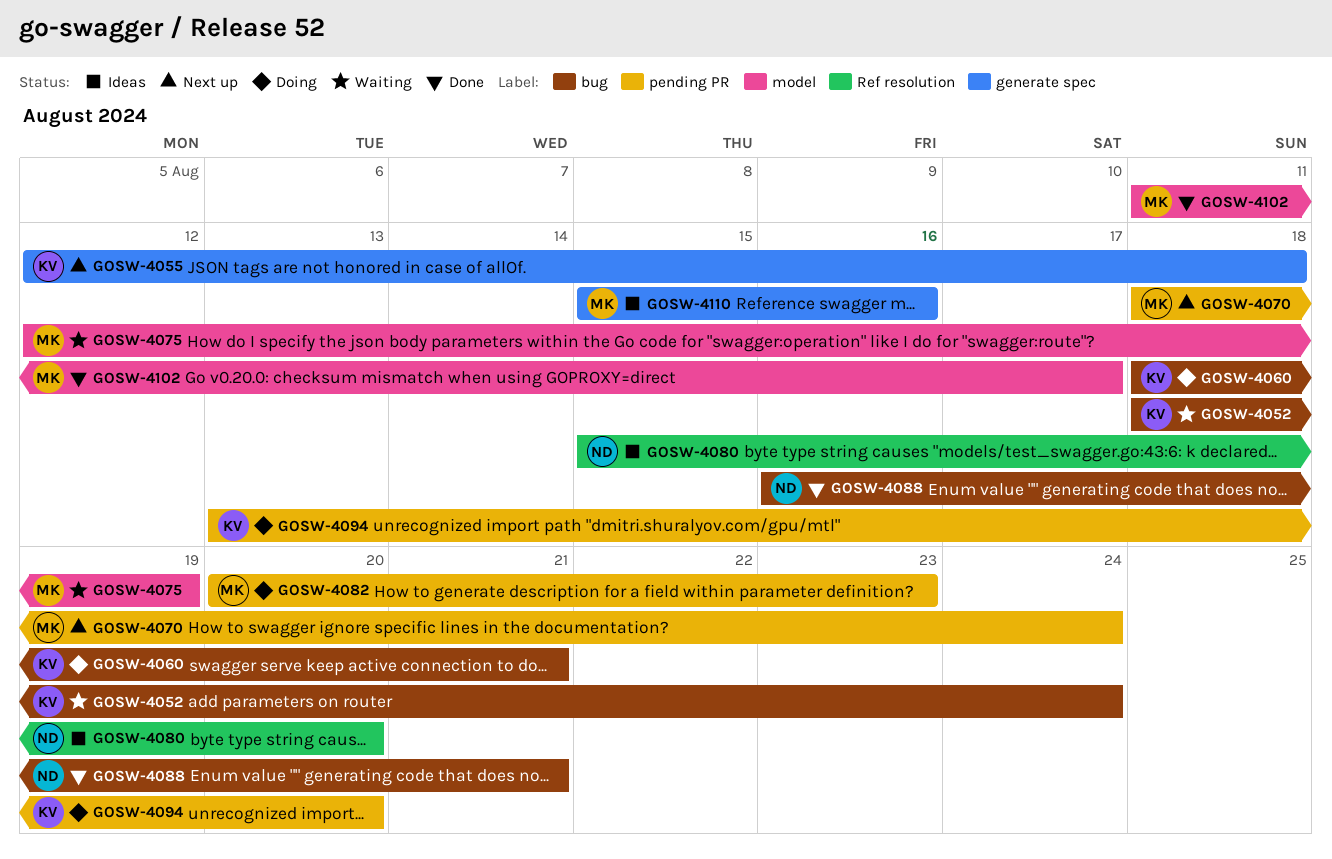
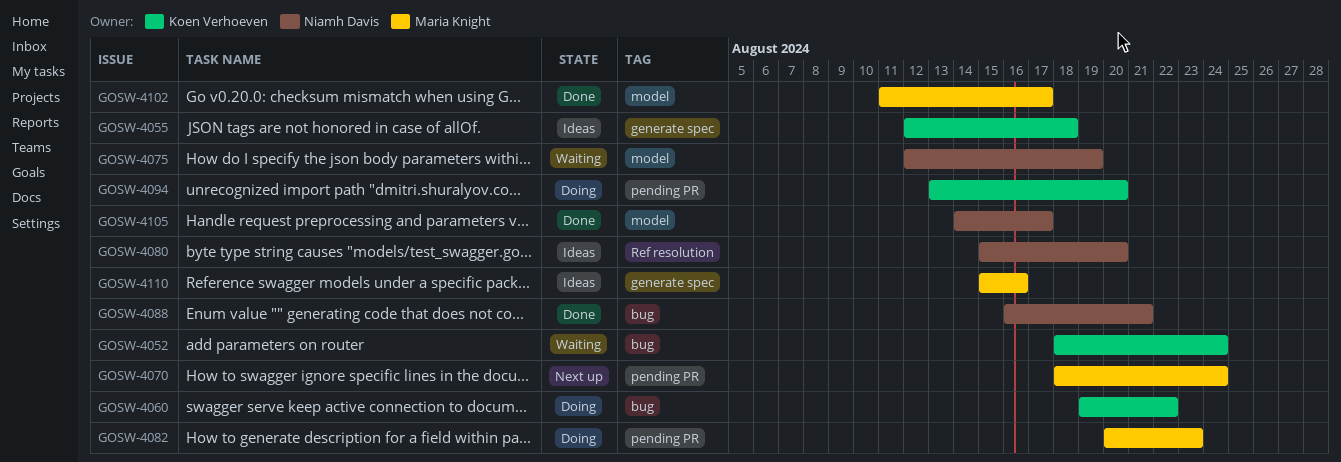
GOSW-4055, status: Next up -> Ideas
GOSW-4060, start: Aug 18 -> Aug 19
GOSW-4060, due: Aug 21 -> Aug 22
GOSW-4075, owner: Maria Knight -> Niamh Davis
GOSW-4105: none -> present

